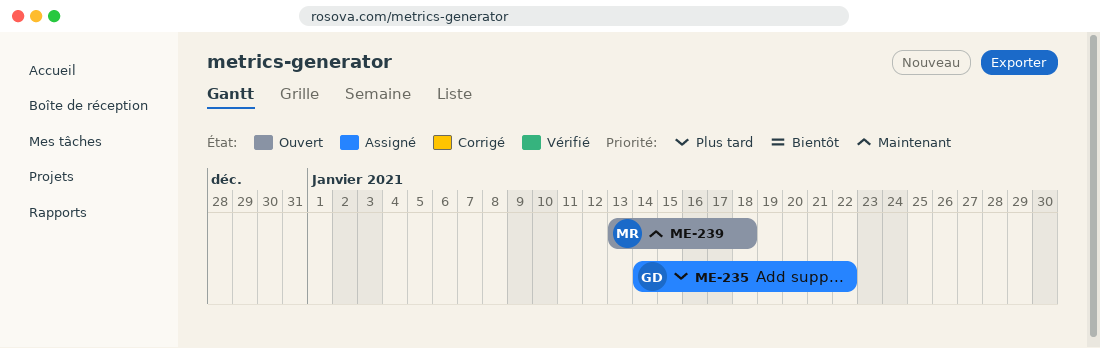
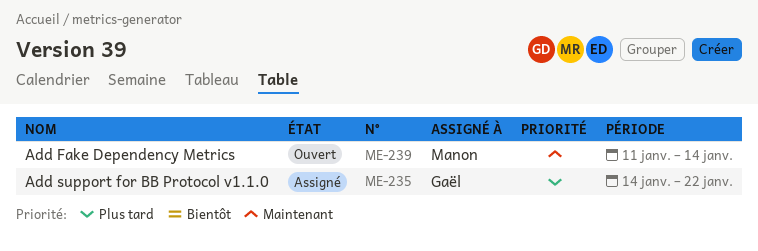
ME-239, start: Jan 13 -> Jan 11
ME-239, due: Jan 18 -> Jan 14

